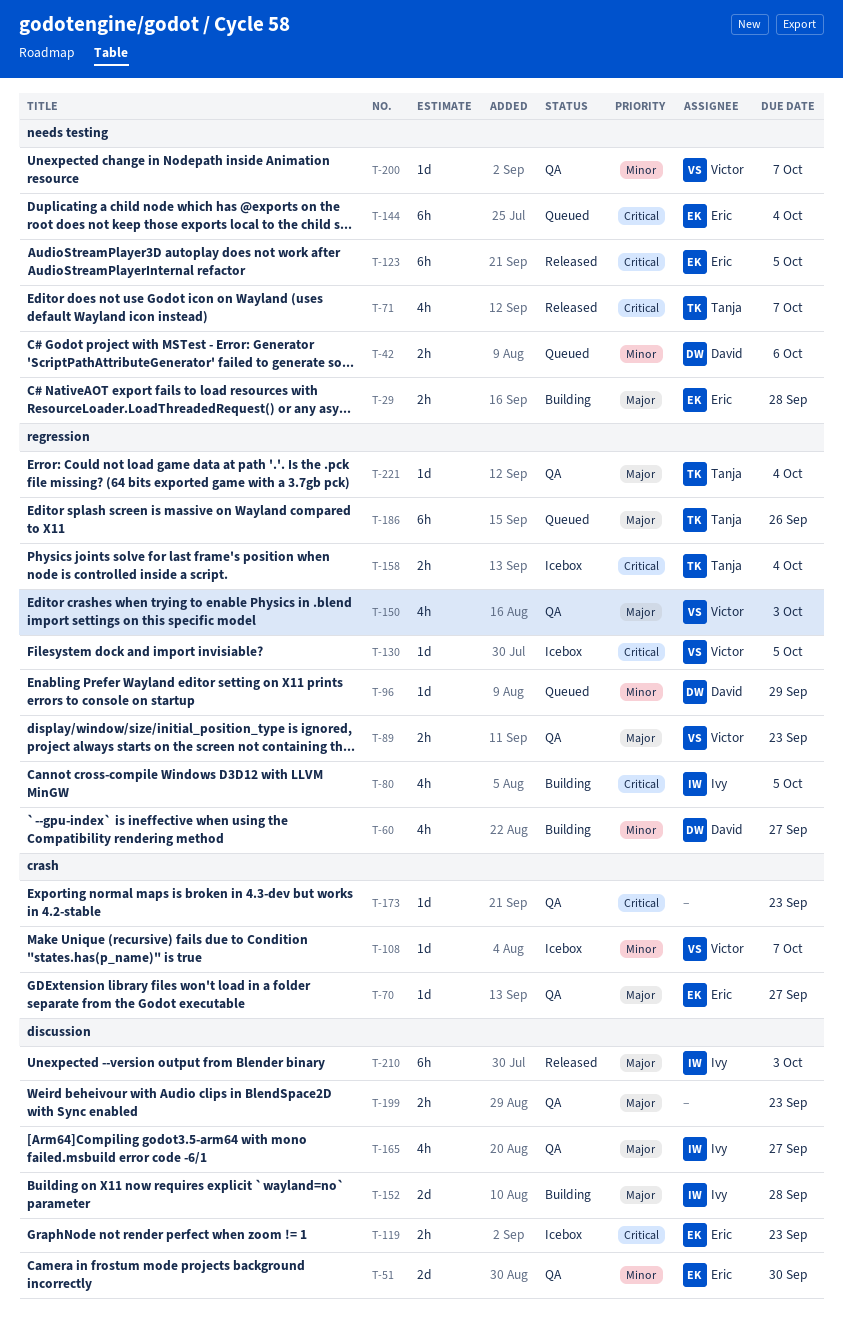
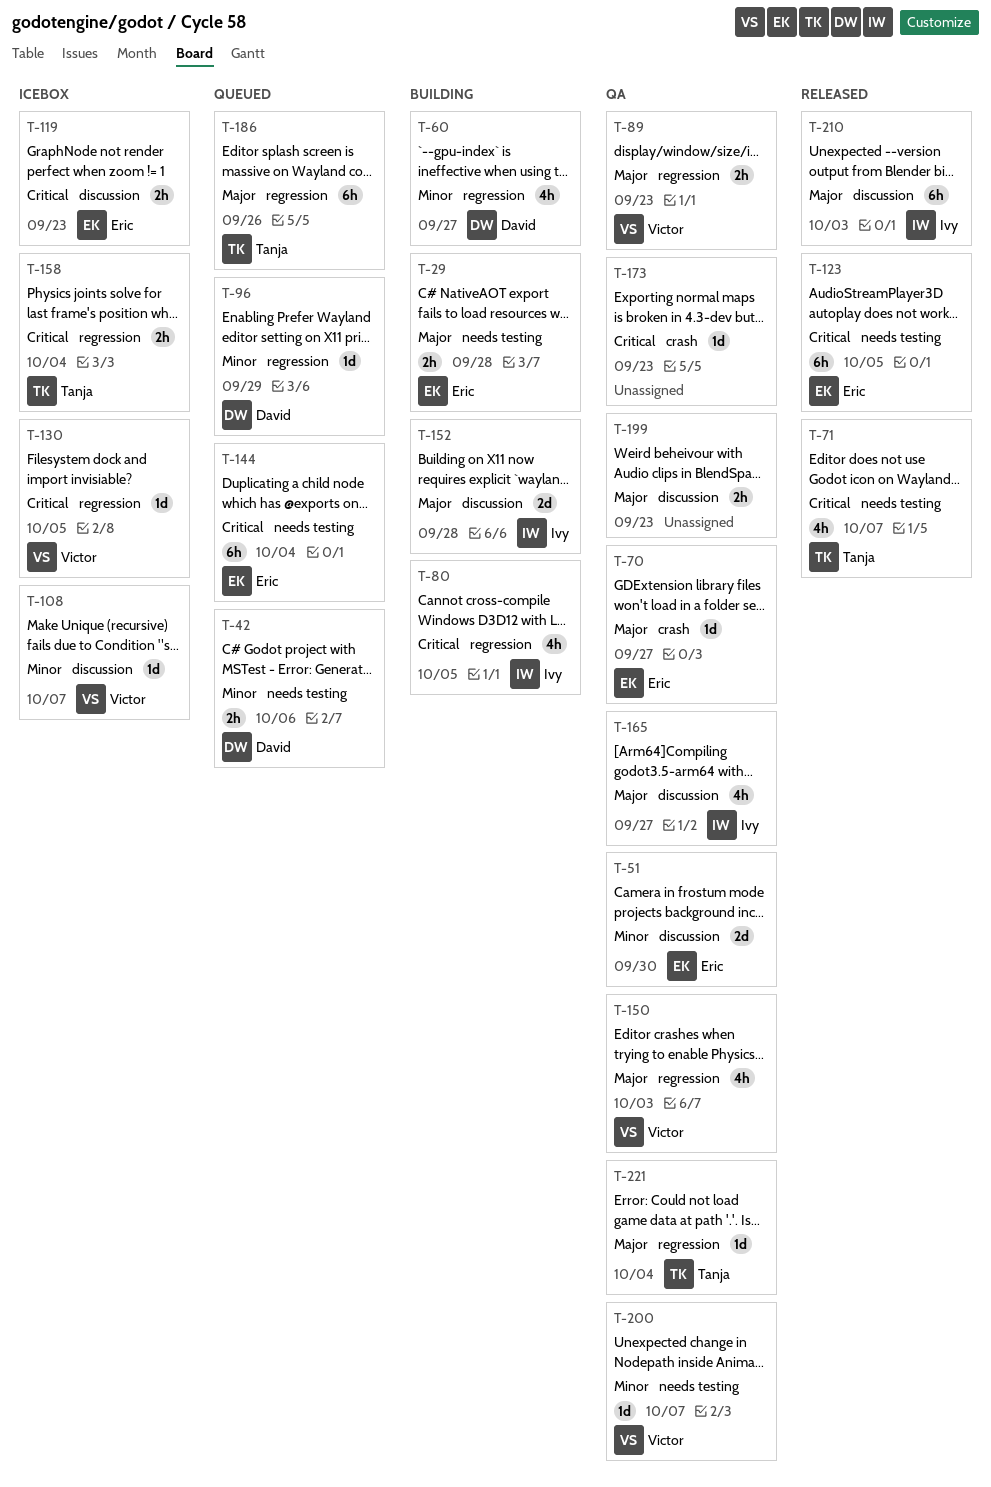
T-108, label: crash -> discussion

